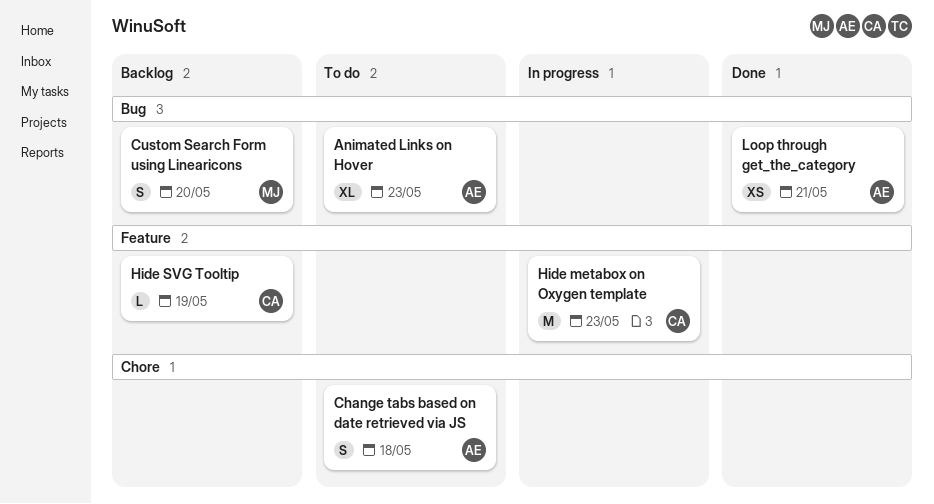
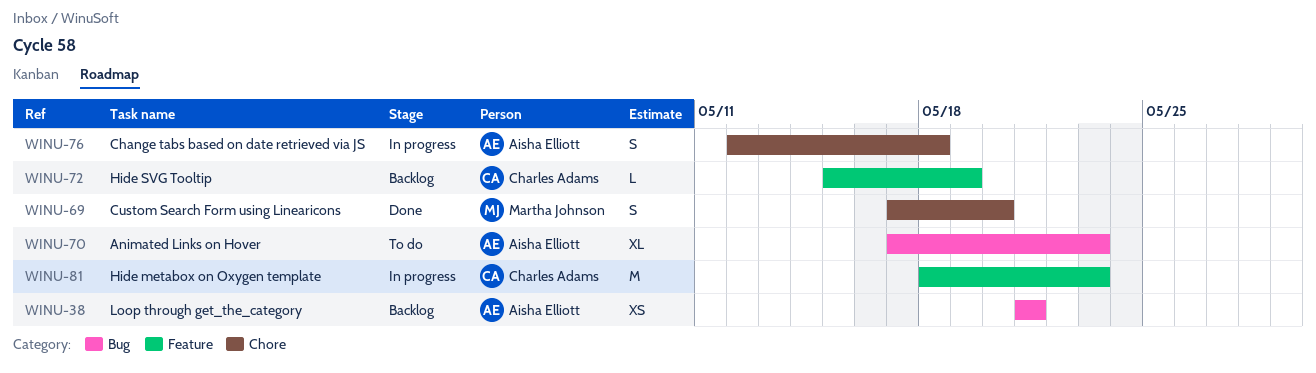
Change tabs based on date retrieved via JS, status: To do -> In progress
Custom Search Form using Linearicons, status: Backlog -> Done
Custom Search Form using Linearicons, label: Bug -> Chore
Loop through get_the_category, status: Done -> Backlog

